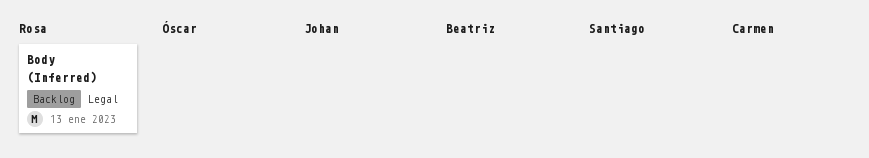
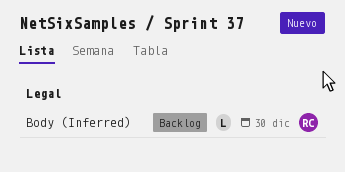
Body (Inferred), estimate: M -> L
Body (Inferred), due: Jan 13 -> Dec 30

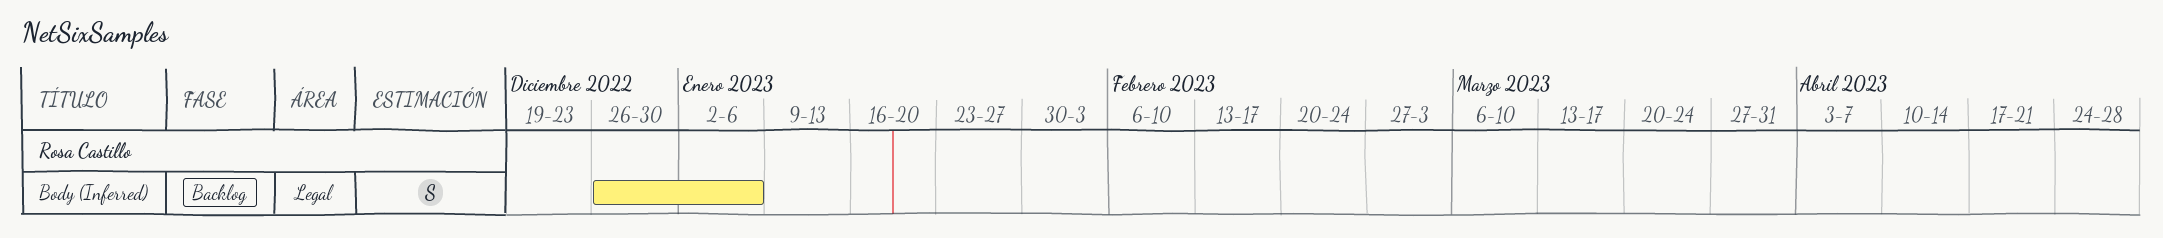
Body (Inferred), estimate: L -> S
Body (Inferred), due: Dec 30 -> Jan 6

